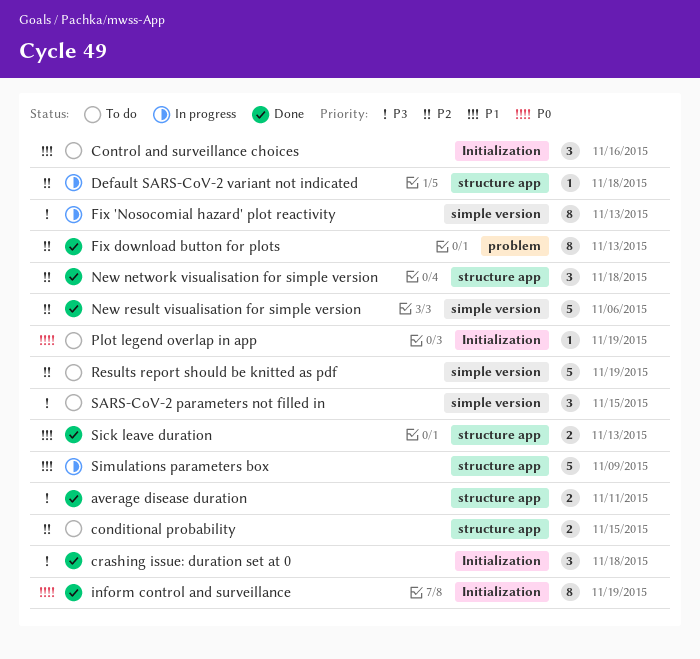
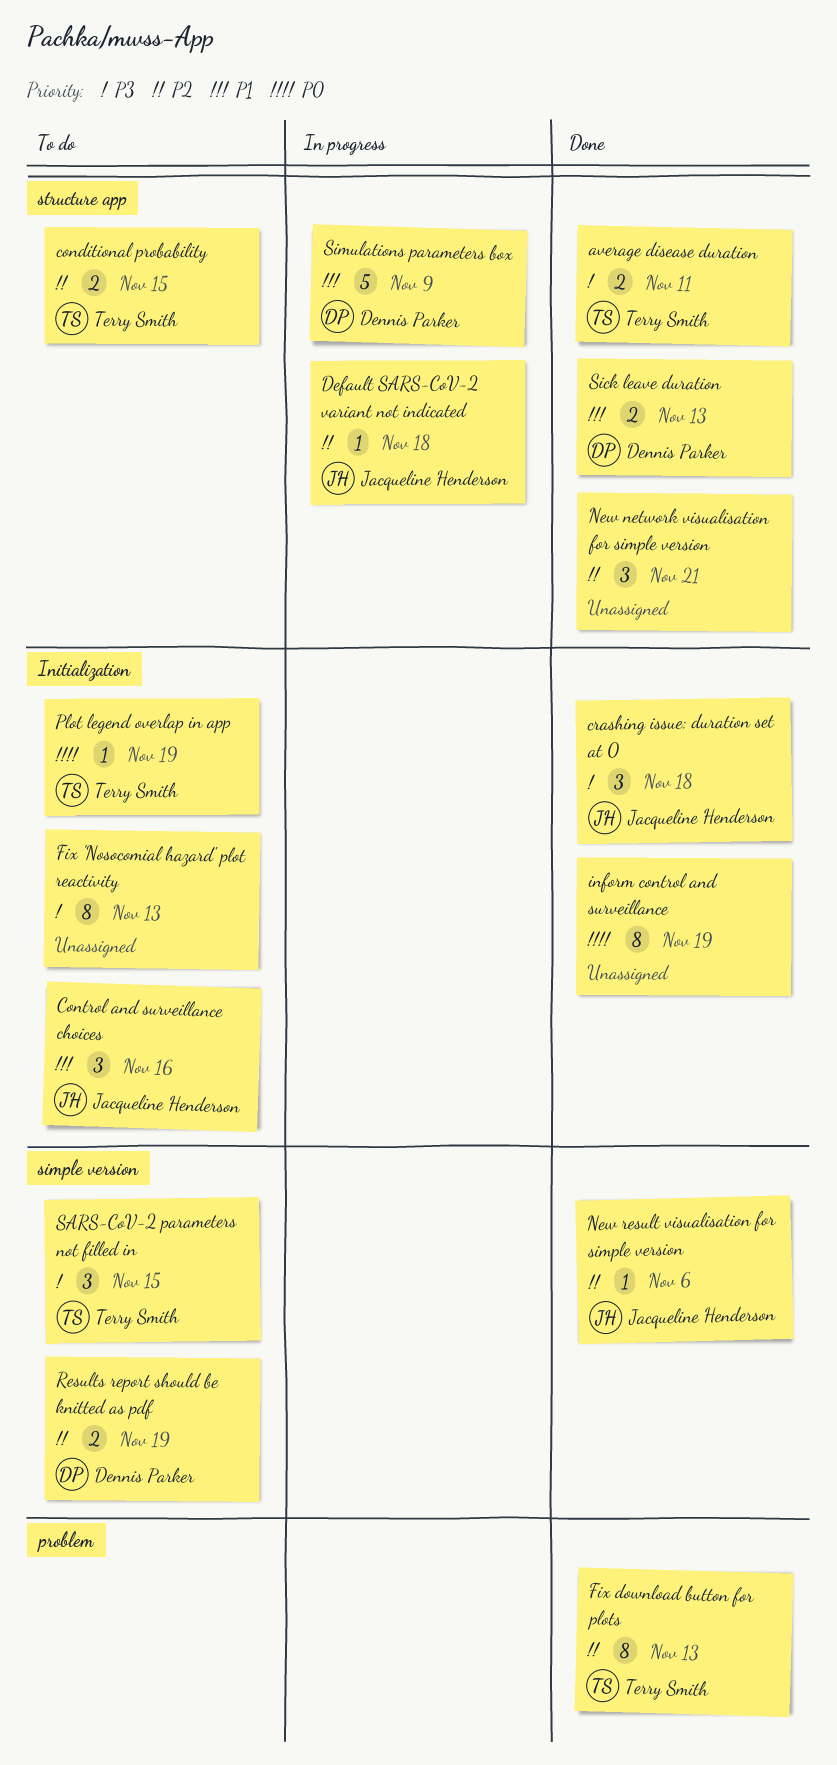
Fix 'Nosocomial hazard' plot reactivity, status: In progress -> To do
Fix 'Nosocomial hazard' plot reactivity, label: simple version -> Initialization
New network visualisation for simple version, due: Nov 18 -> Nov 21
New result visualisation for simple version, estimate: 5 -> 1
Results report should be knitted as pdf, estimate: 5 -> 2

